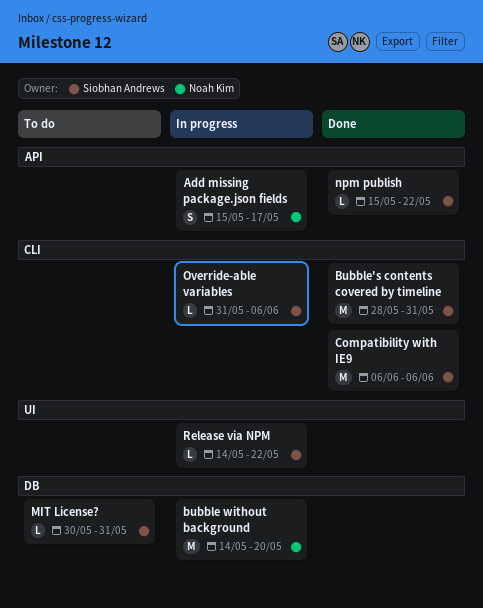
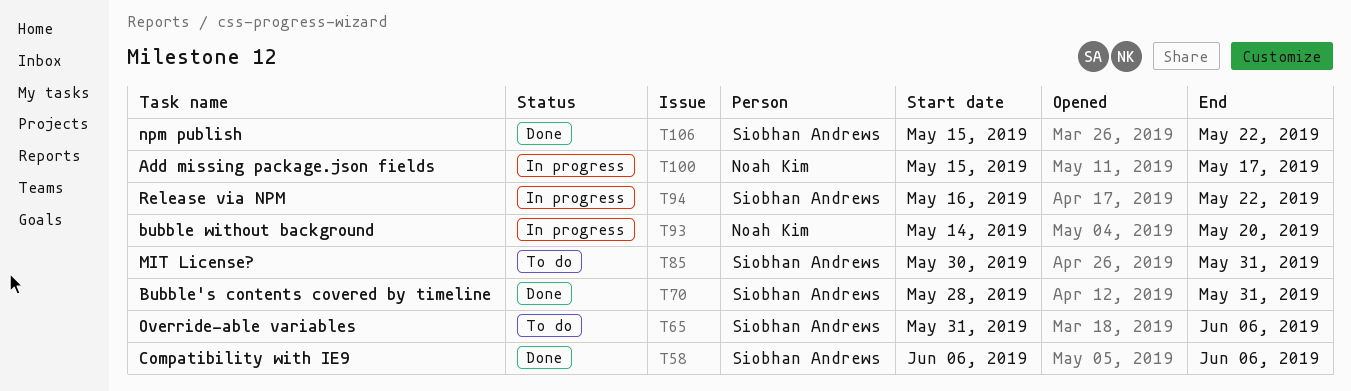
Override-able variables, status: In progress -> To do
Release via NPM, start: May 14 -> May 16

